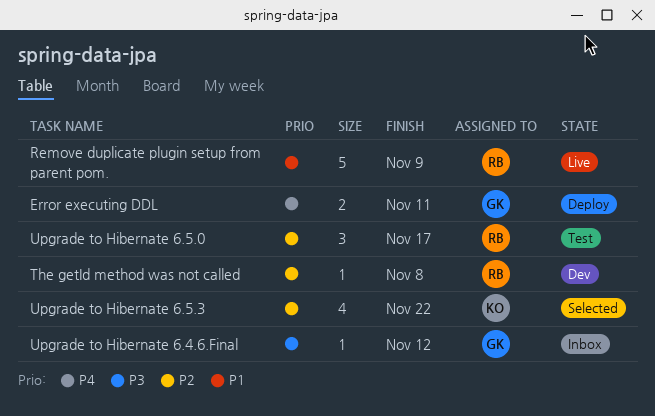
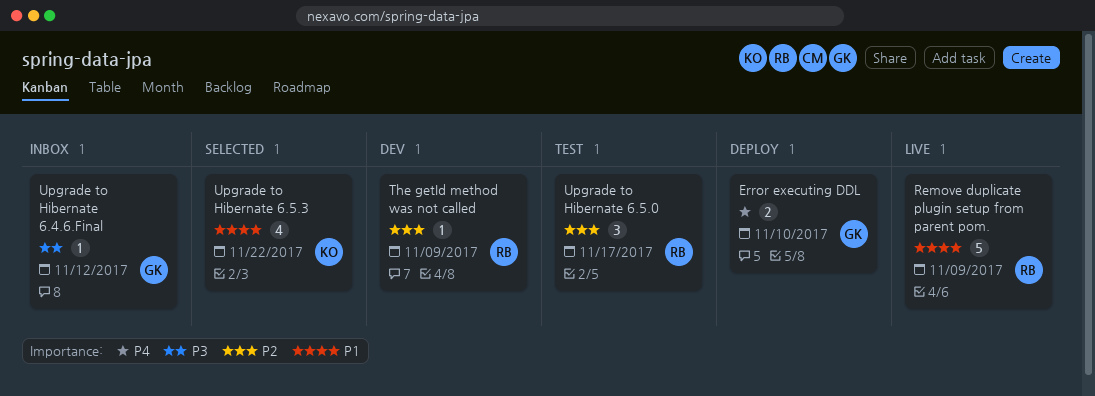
Error executing DDL, due: Nov 11 -> Nov 10
The getId method was not called, due: Nov 8 -> Nov 9
Upgrade to Hibernate 6.5.3, priority: P2 -> P1

